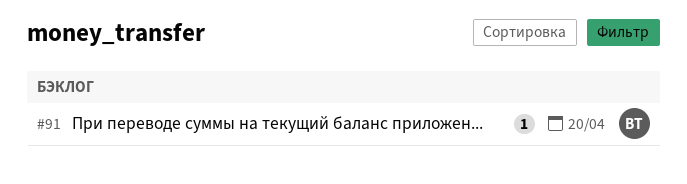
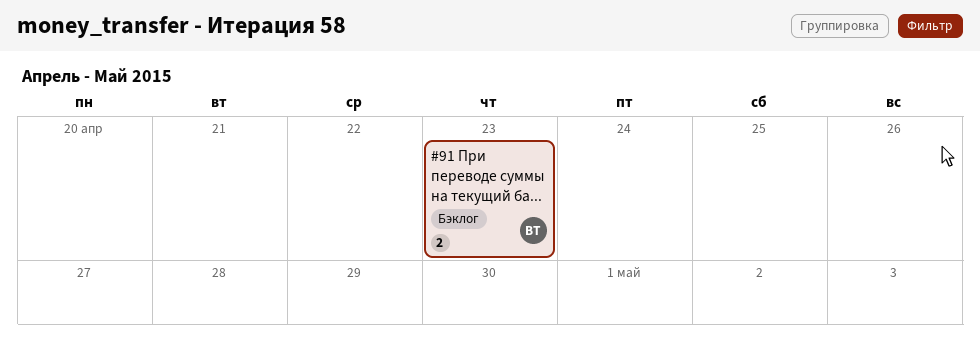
#91, estimate: 1 -> 2
#91, due: Apr 20 -> Apr 23

